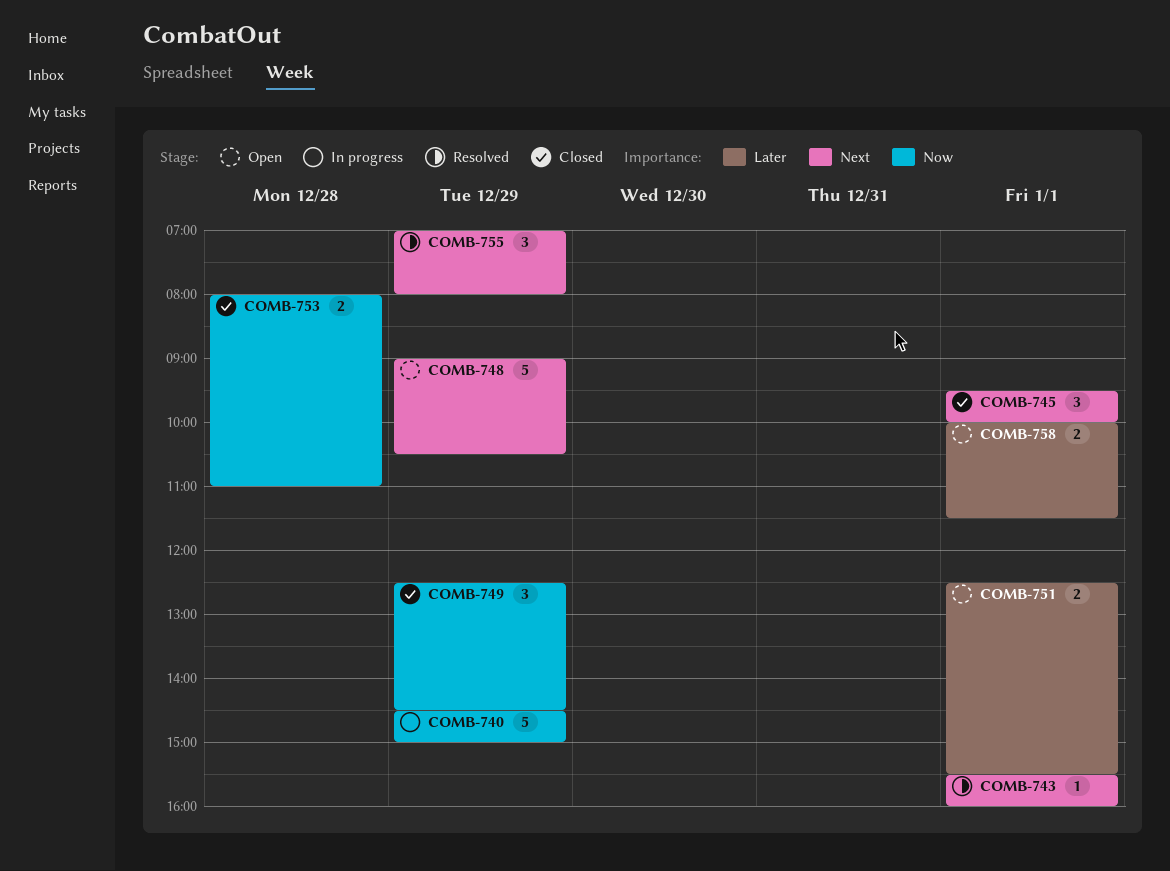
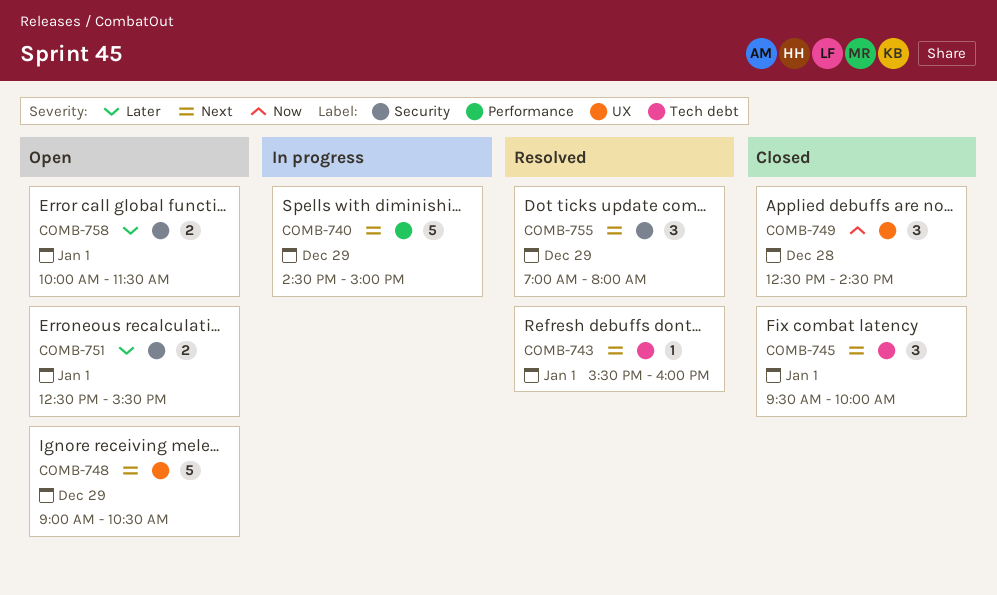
COMB-740, priority: Now -> Next
COMB-749, day: Dec 29 -> Dec 28
COMB-753: present -> none

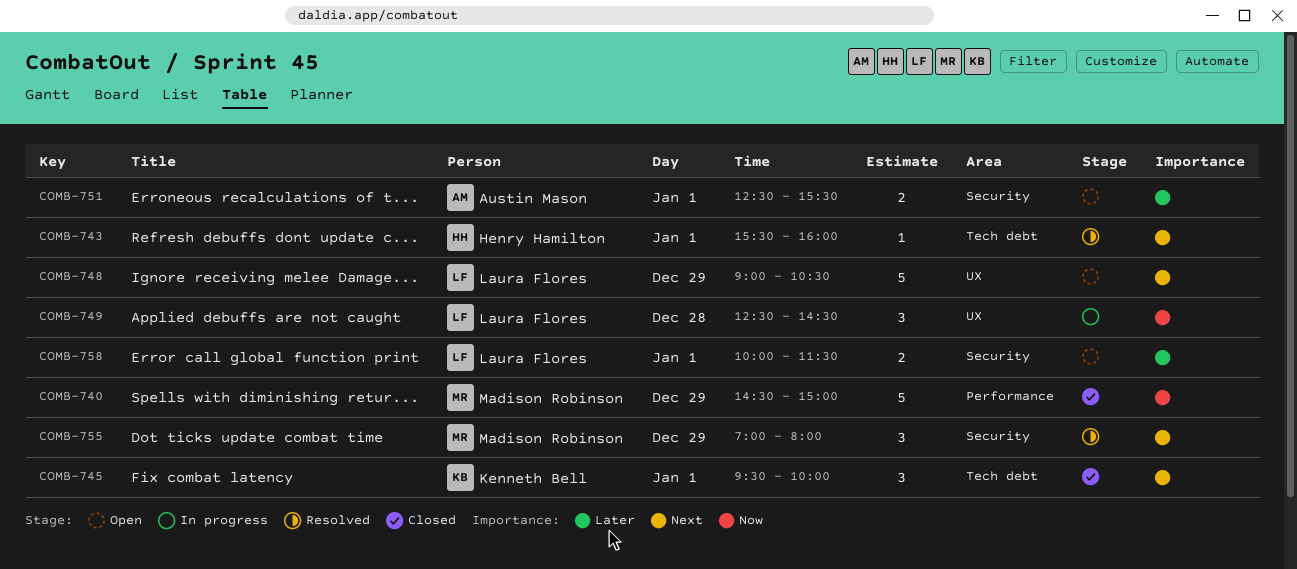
COMB-740, status: In progress -> Closed
COMB-740, priority: Next -> Now
COMB-749, status: Closed -> In progress

